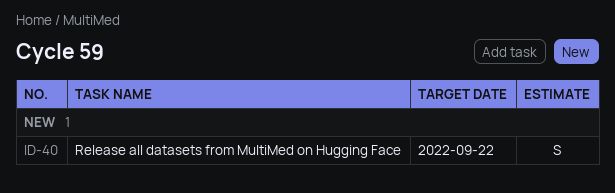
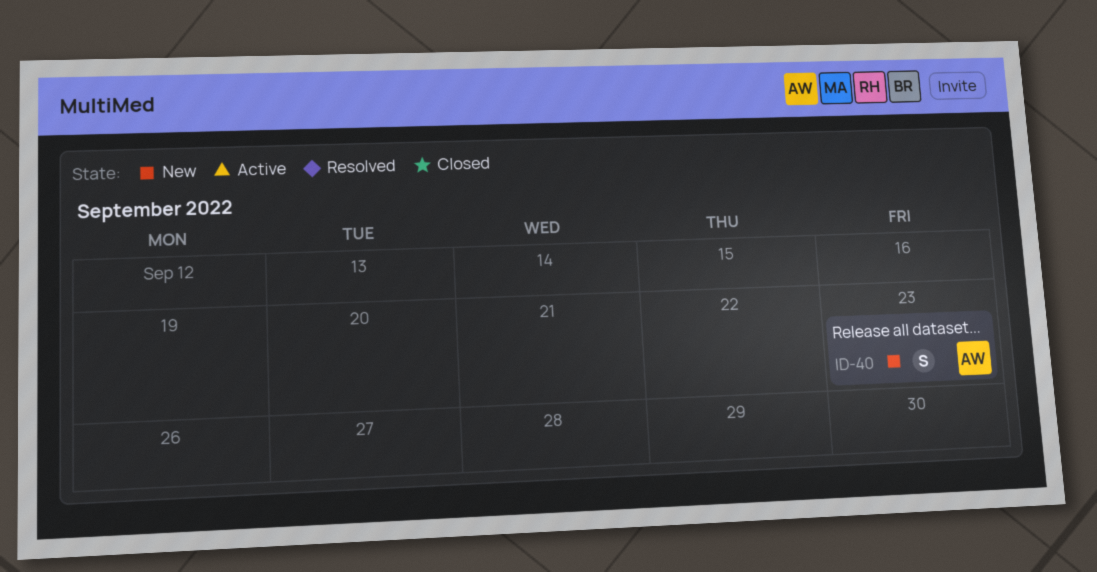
ID-40, due: Sep 22 -> Sep 23

